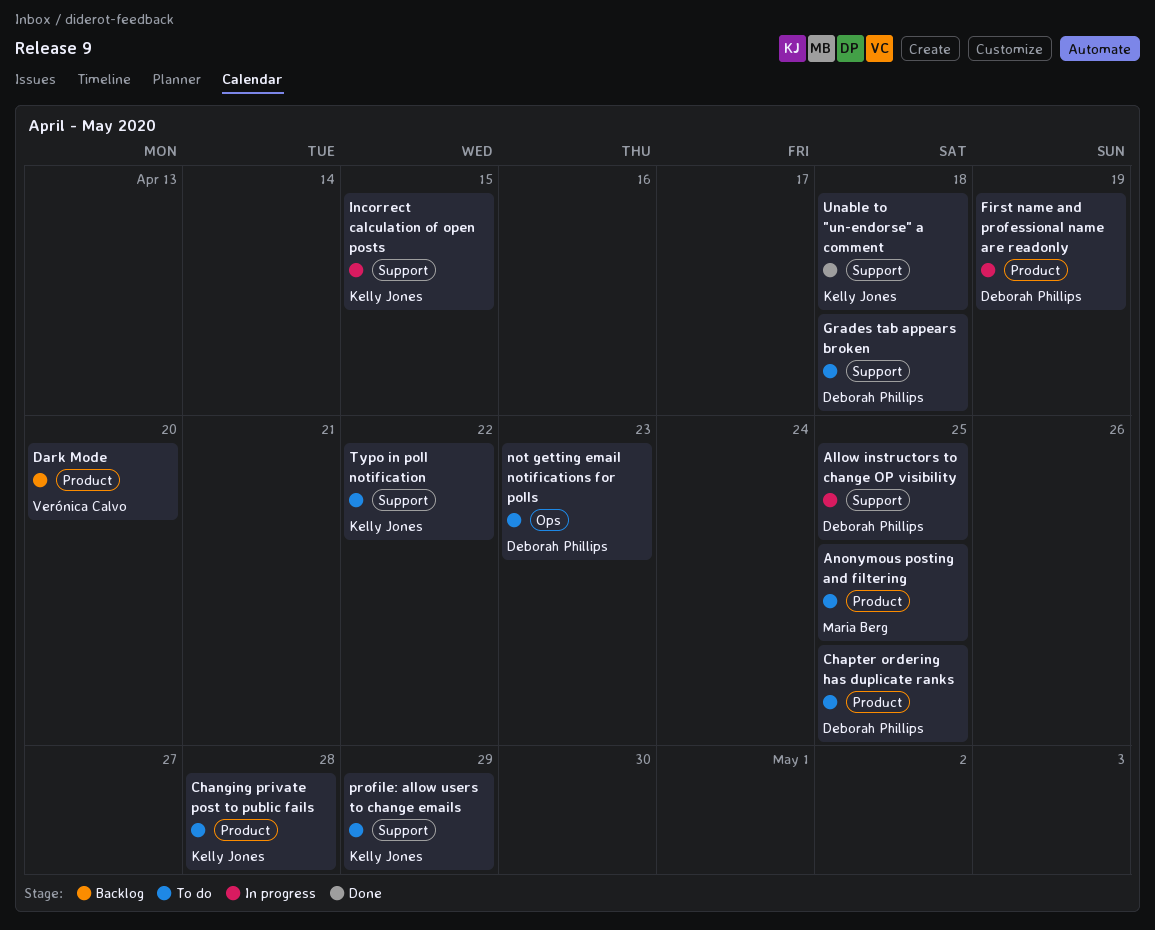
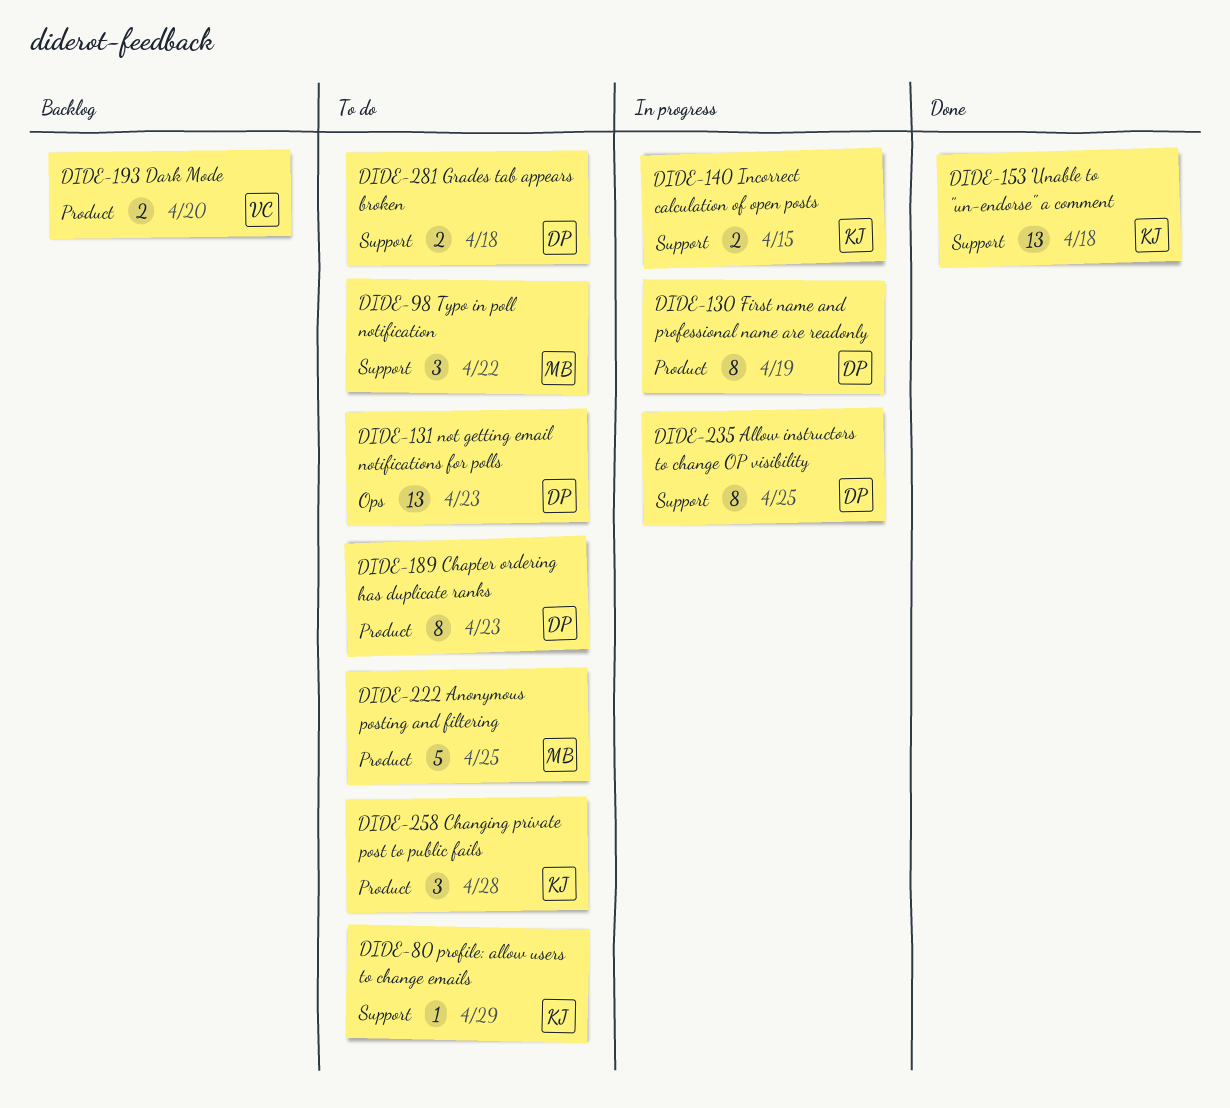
Chapter ordering has duplicate ranks, due: Apr 25 -> Apr 23
Typo in poll notification, owner: Kelly Jones -> Maria Berg

